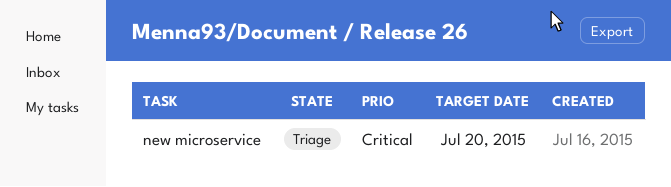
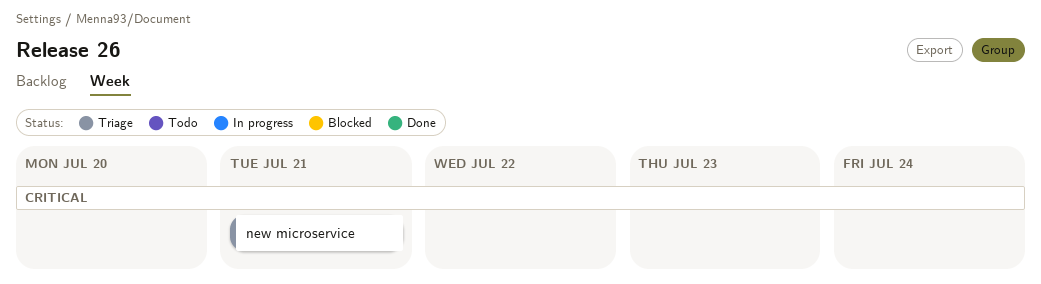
new microservice, due: Jul 20 -> Jul 21

